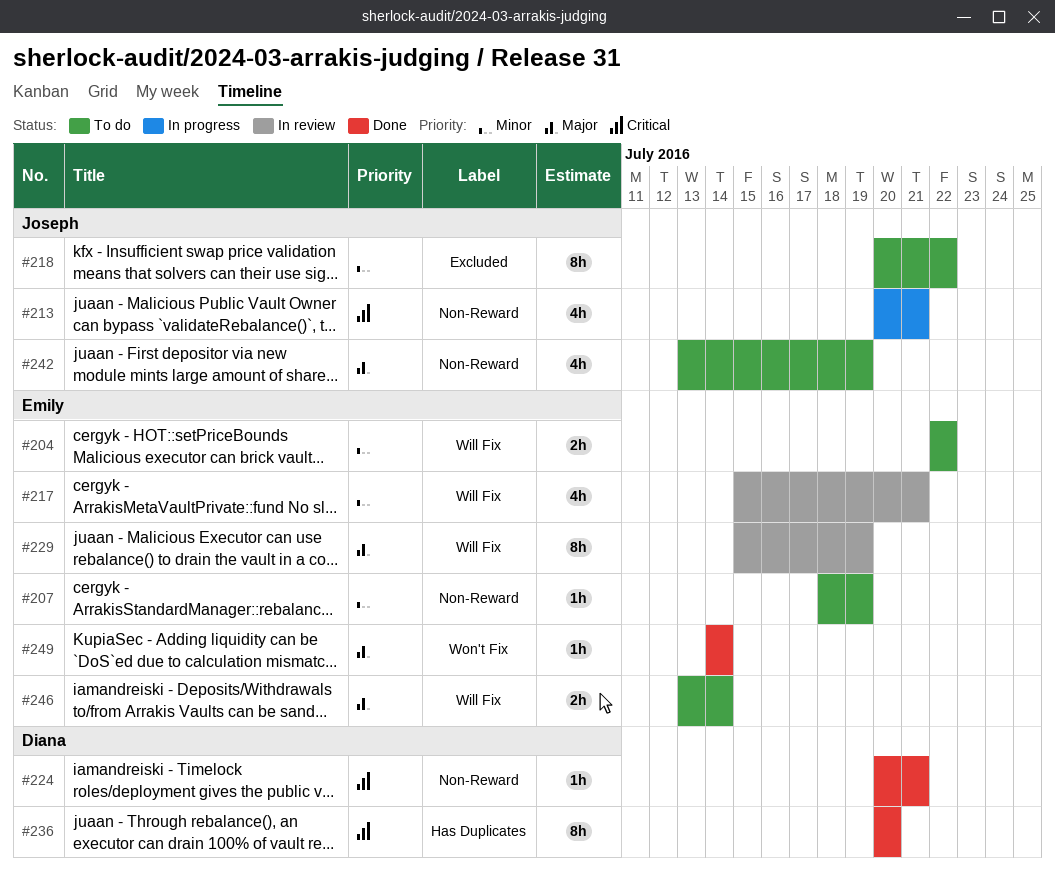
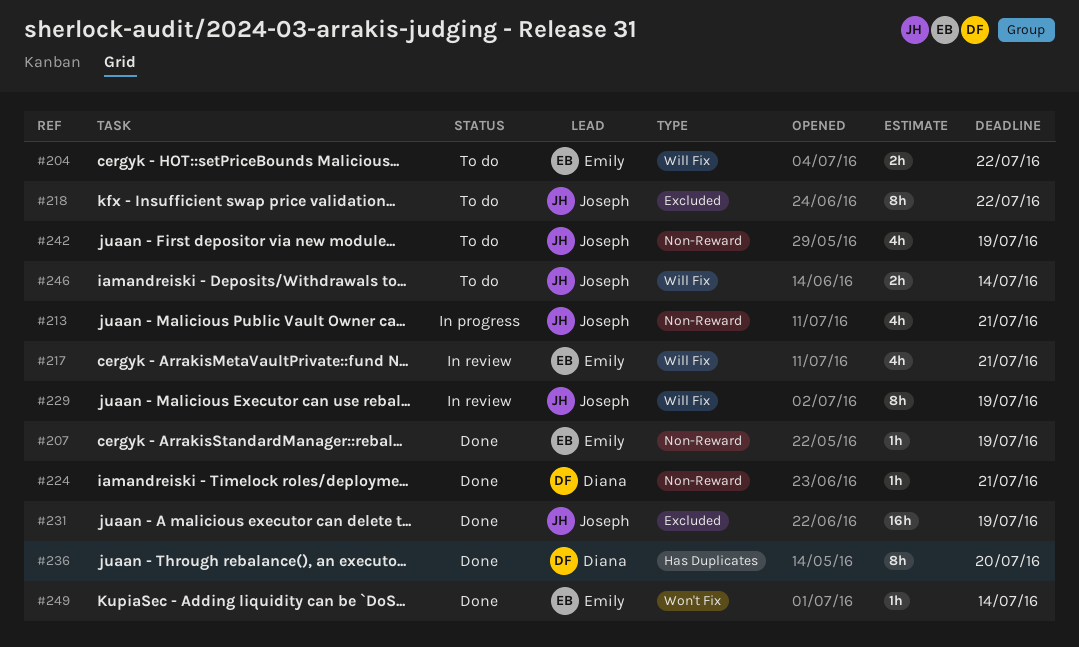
#207, status: To do -> Done
#229, owner: Emily -> Joseph
#231: none -> present
#246, owner: Emily -> Joseph

